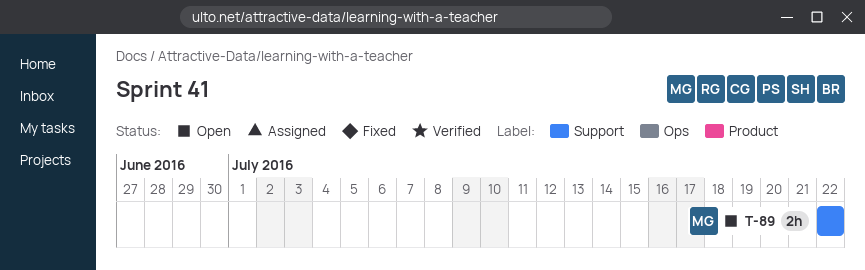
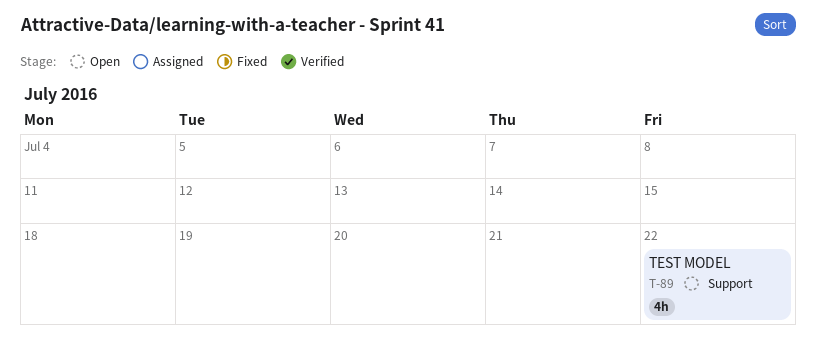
T-89, estimate: 2h -> 4h

